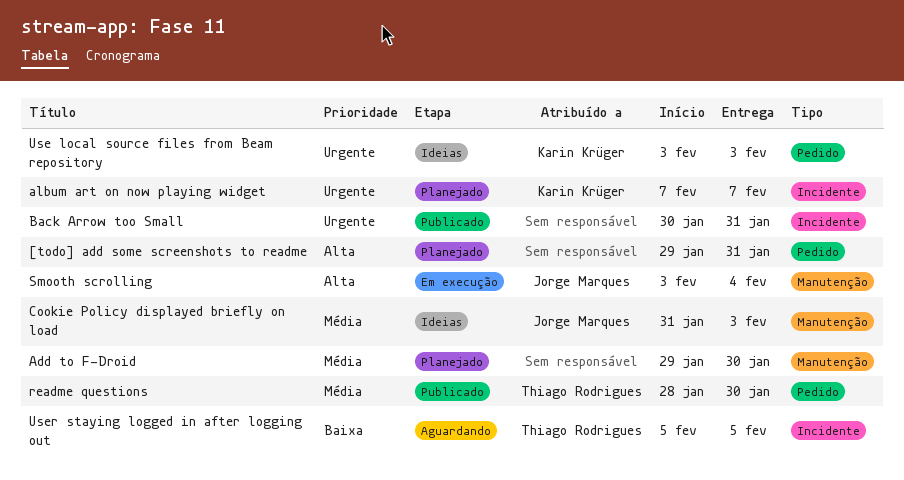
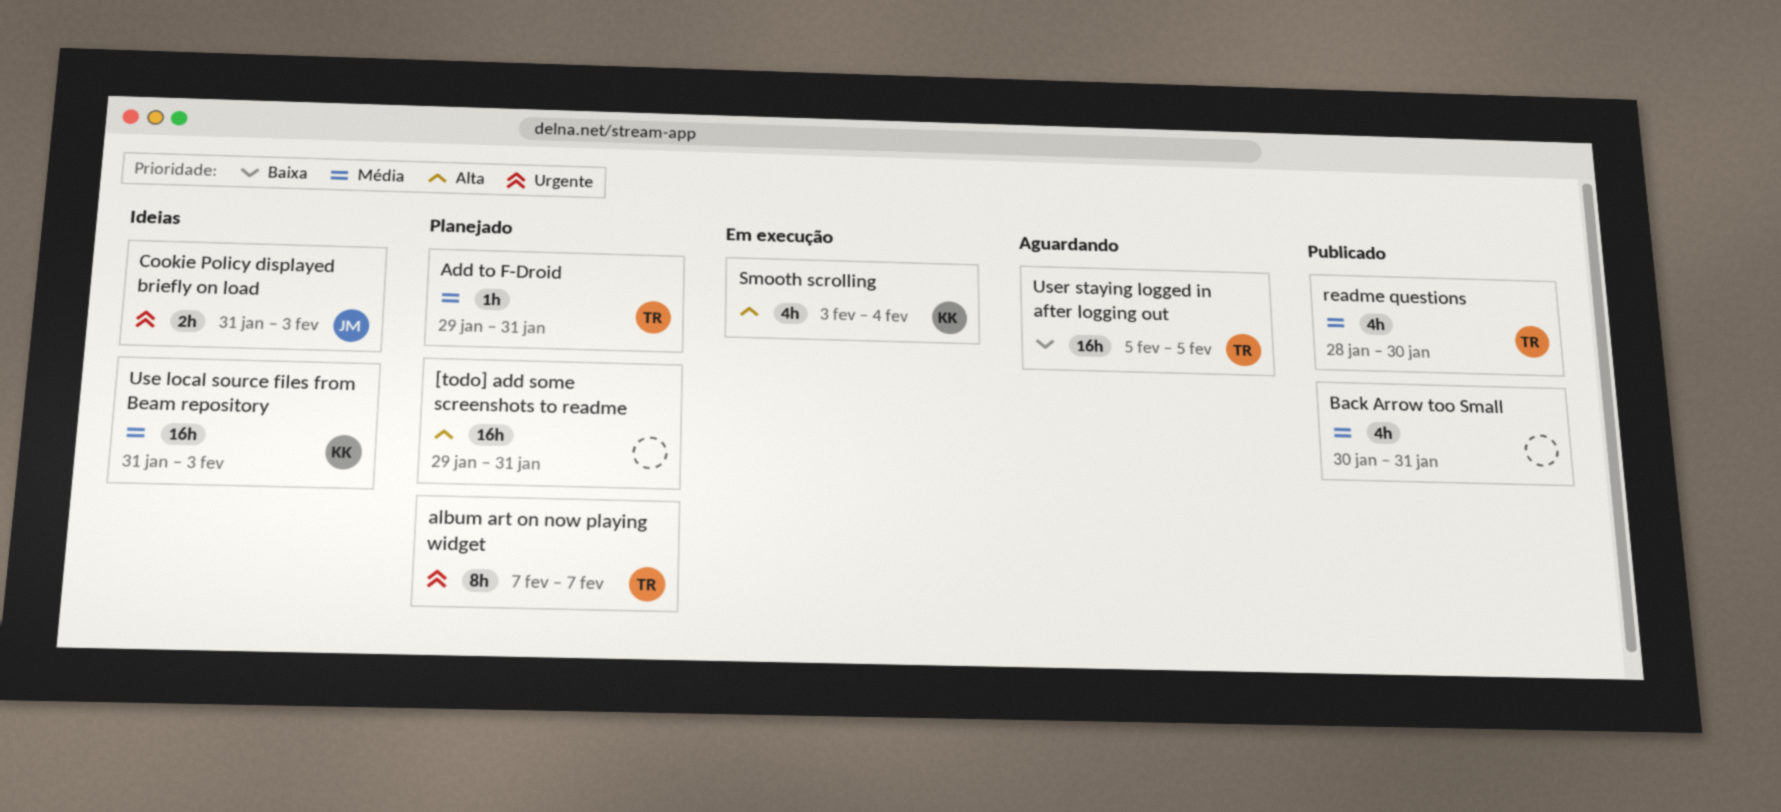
Add to F-Droid, owner: none -> Thiago Rodrigues
Add to F-Droid, due: Jan 30 -> Jan 31
album art on now playing widget, owner: Karin Krüger -> Thiago Rodrigues
Back Arrow too Small, priority: Urgente -> Média
Cookie Policy displayed briefly on load, priority: Média -> Urgente
Smooth scrolling, owner: Jorge Marques -> Karin Krüger
Use local source files from Beam repository, priority: Urgente -> Média
Use local source files from Beam repository, start: Feb 3 -> Jan 31

